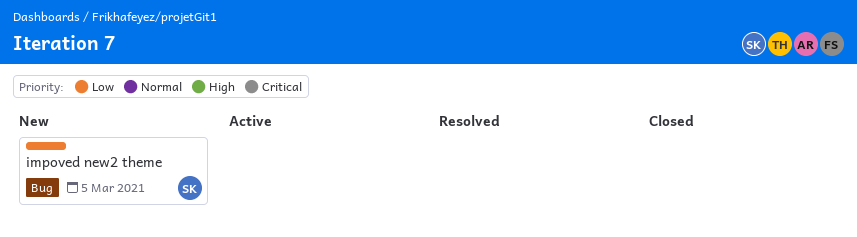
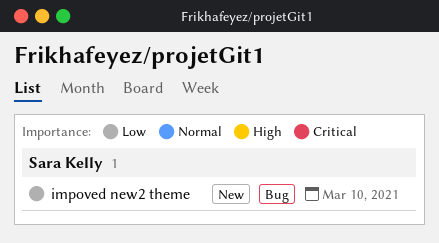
impoved new2 theme, due: Mar 5 -> Mar 10

